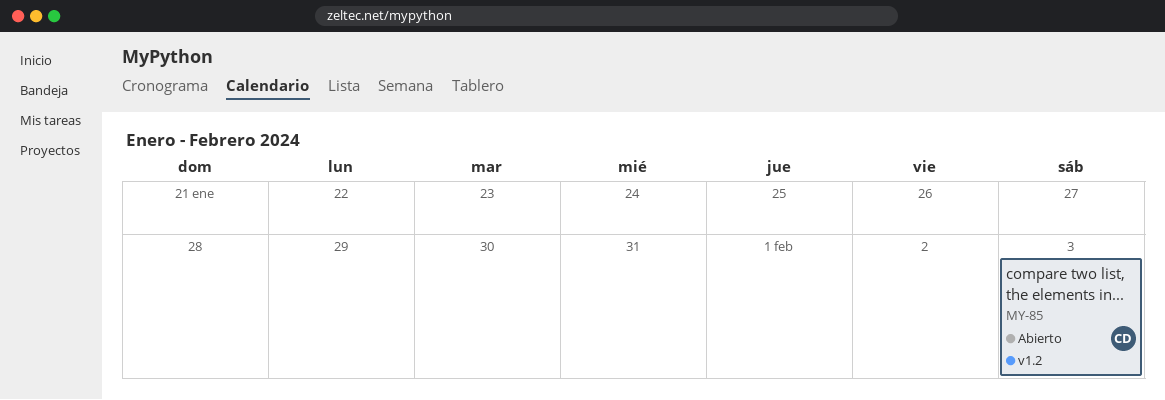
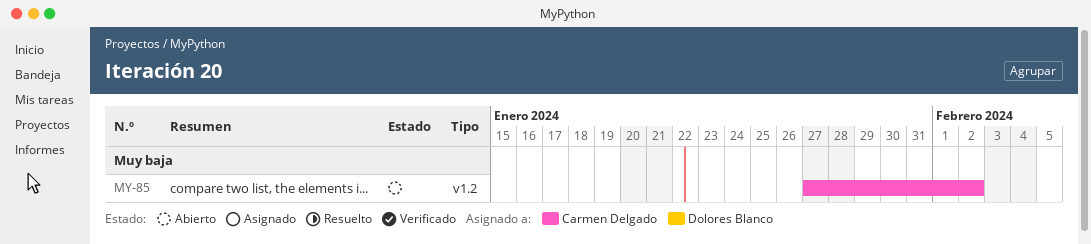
MY-85, due: Feb 3 -> Feb 2

